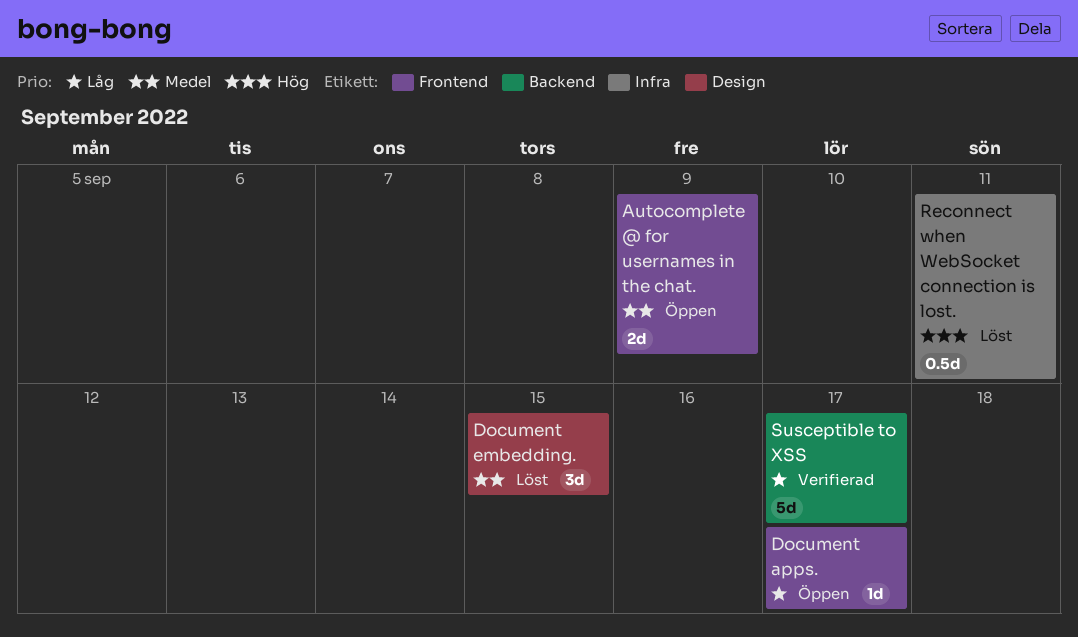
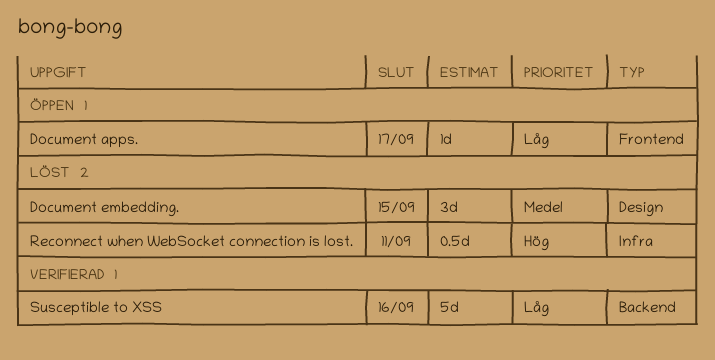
Autocomplete @ for usernames in the chat.: present -> none
Susceptible to XSS, due: Sep 17 -> Sep 16

